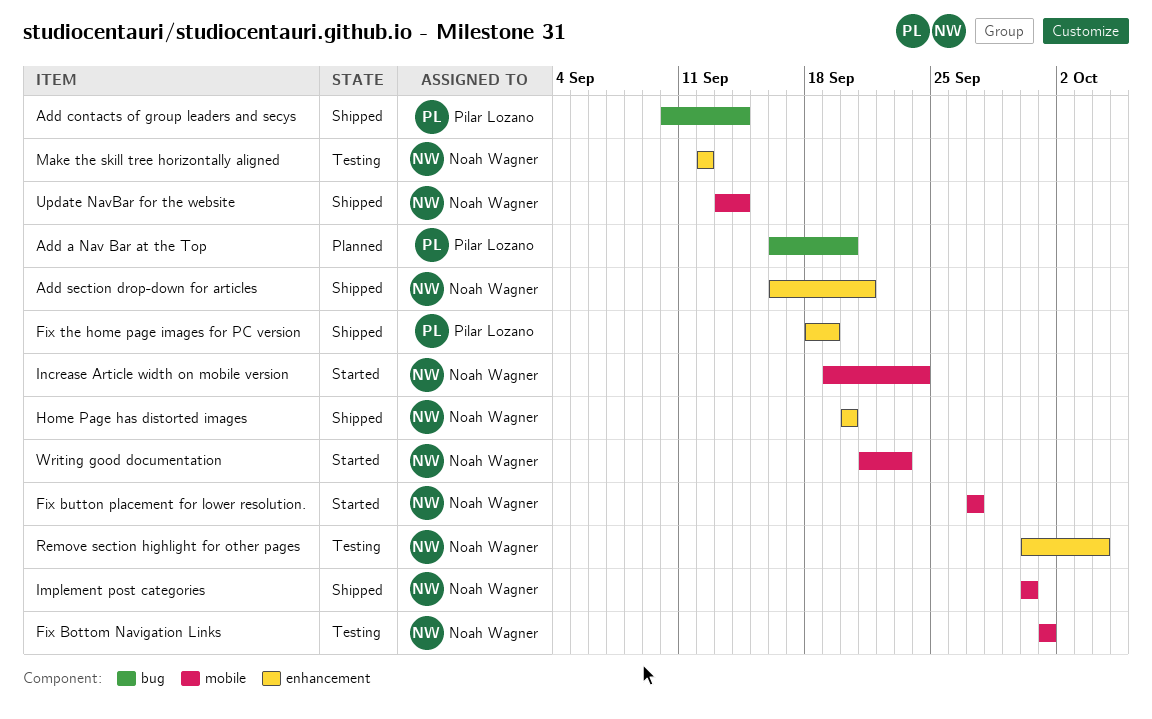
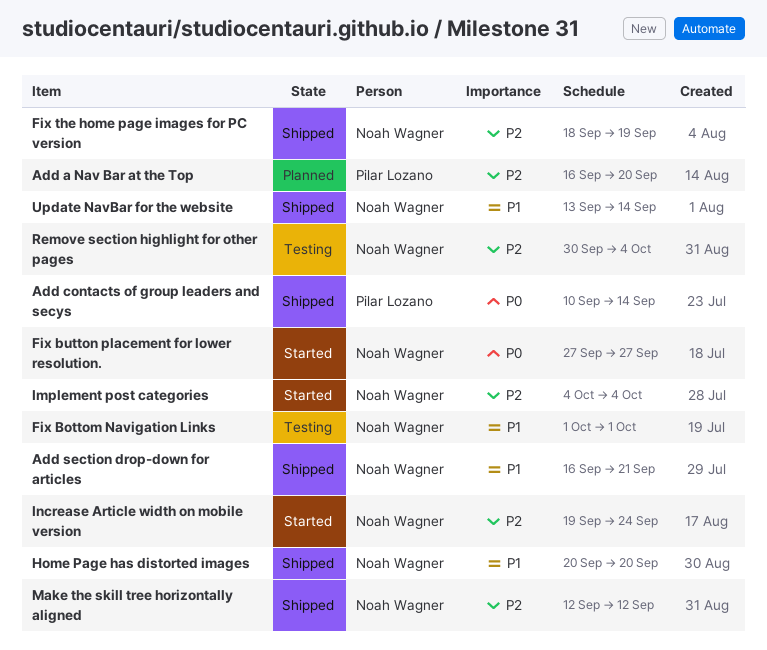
Fix the home page images for PC version, owner: Pilar Lozano -> Noah Wagner
Implement post categories, status: Shipped -> Started
Implement post categories, start: Sep 30 -> Oct 4
Implement post categories, due: Sep 30 -> Oct 4
Make the skill tree horizontally aligned, status: Testing -> Shipped
Writing good documentation: present -> none

